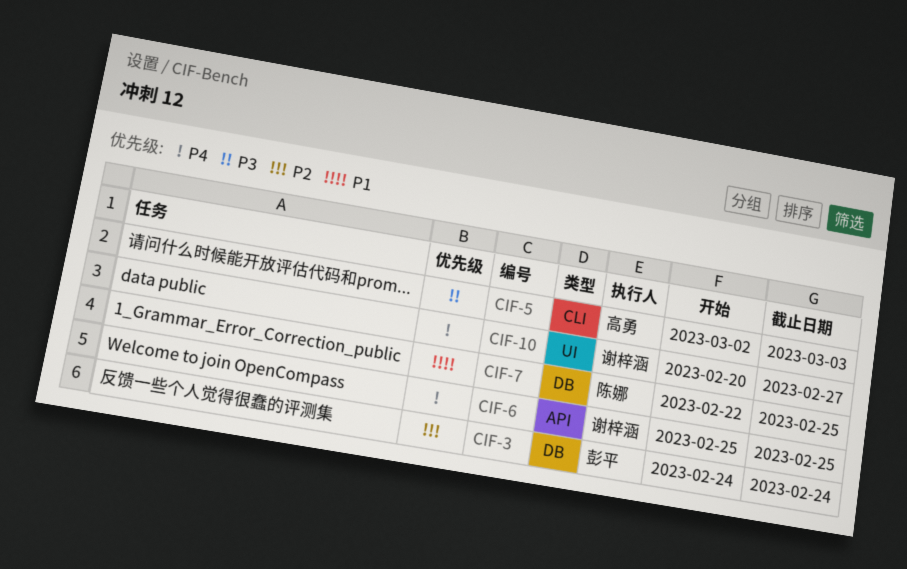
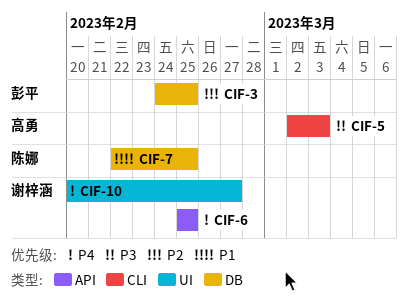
CIF-3, due: Feb 24 -> Feb 25

